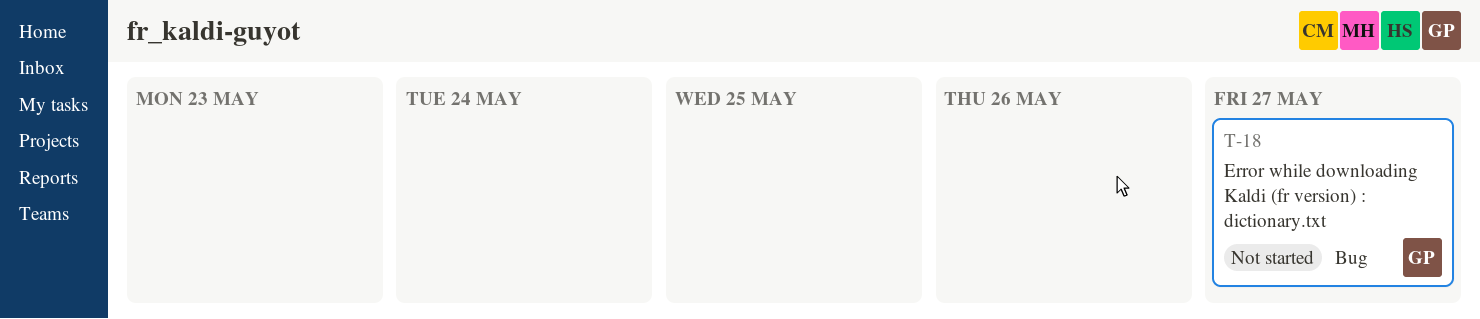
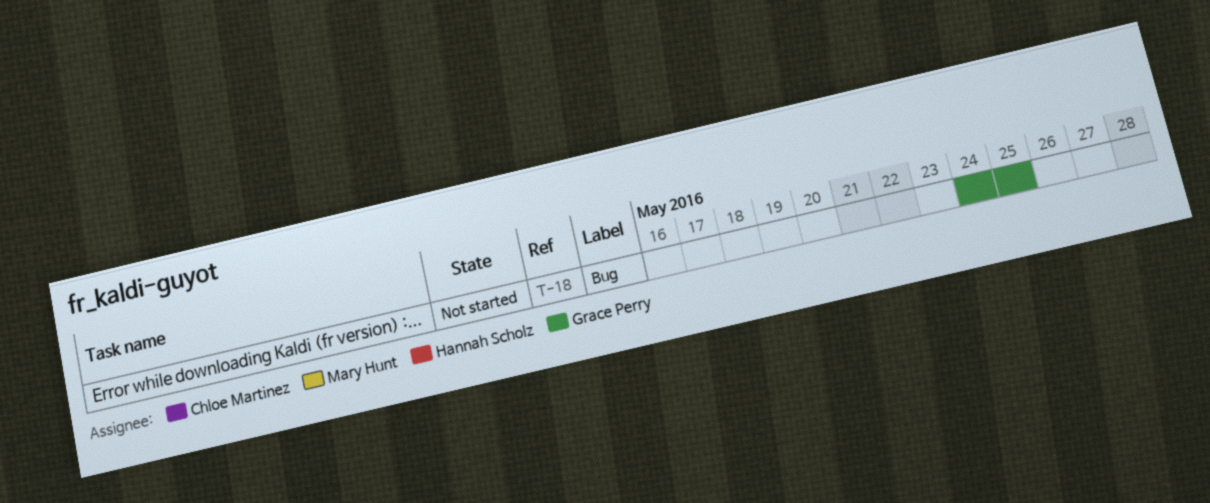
T-18, due: May 27 -> May 25

